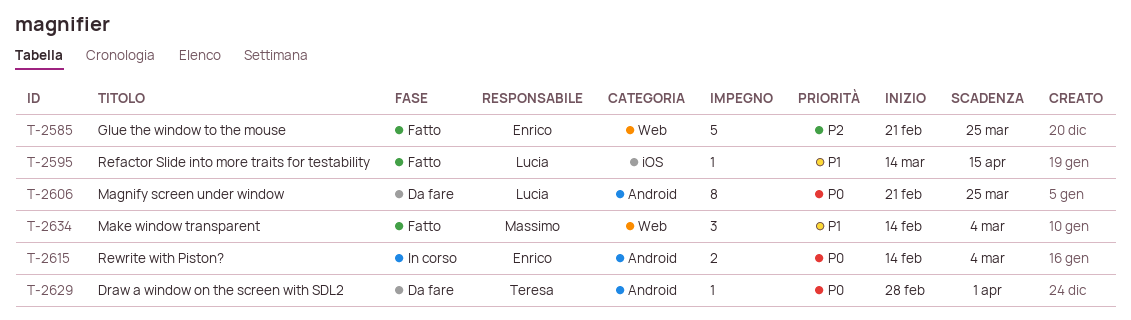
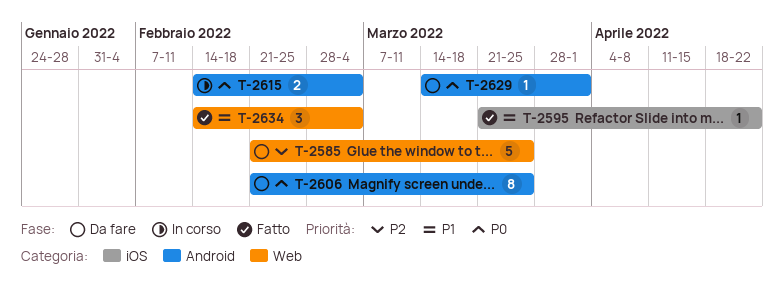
T-2585, status: Fatto -> Da fare
T-2595, start: Mar 14 -> Mar 21
T-2595, due: Apr 15 -> Apr 22
T-2629, start: Feb 28 -> Mar 14

